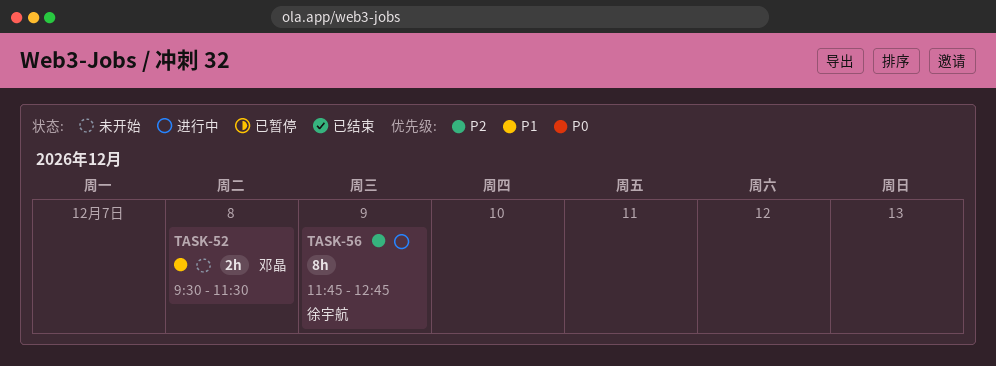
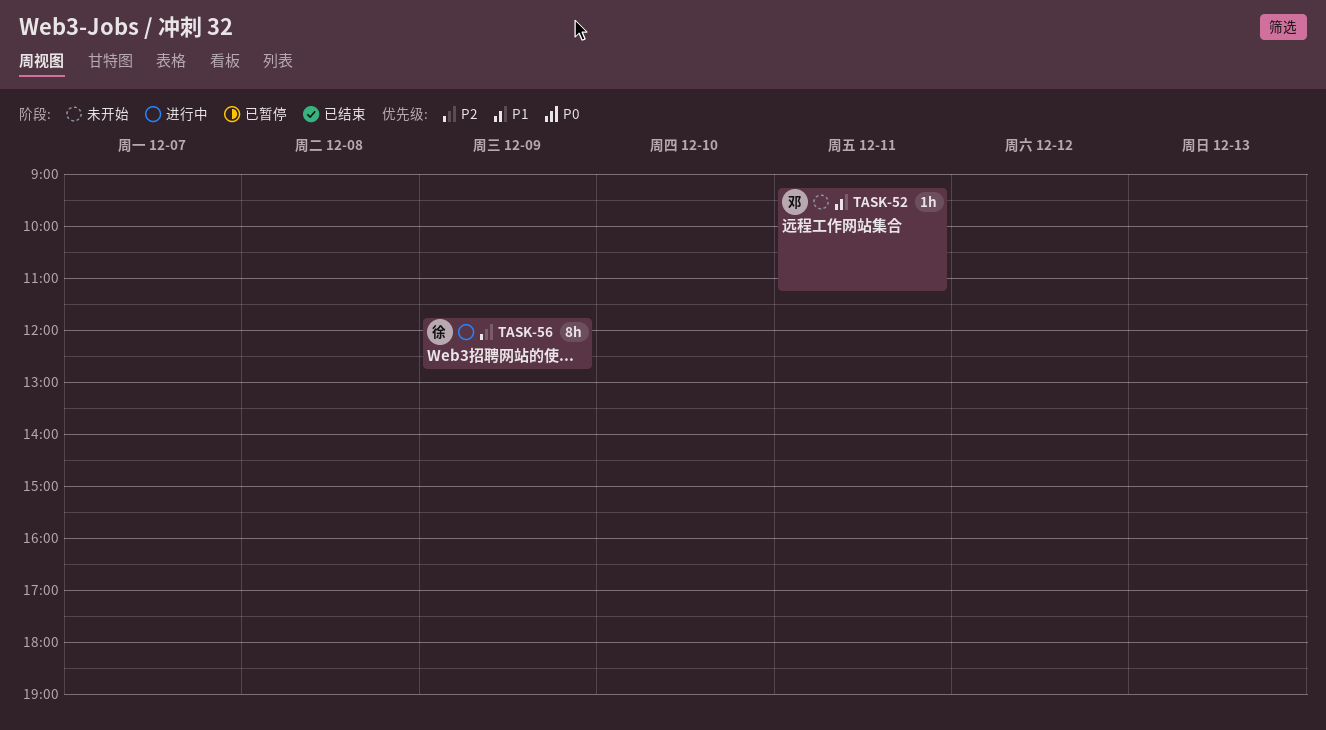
TASK-52, estimate: 2h -> 1h
TASK-52, day: Dec 8 -> Dec 11
TASK-52, begins: 09:30 -> 09:15
TASK-52, ends: 11:30 -> 11:15

